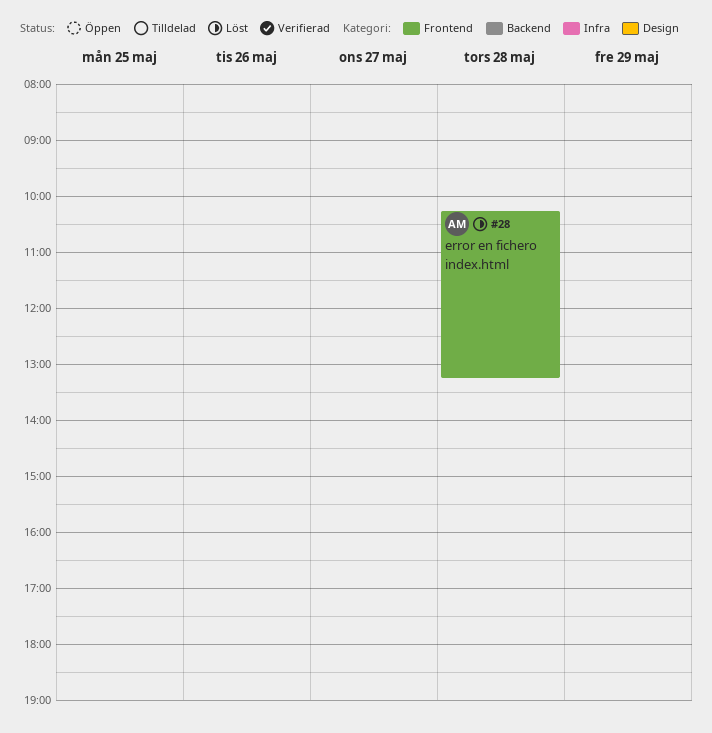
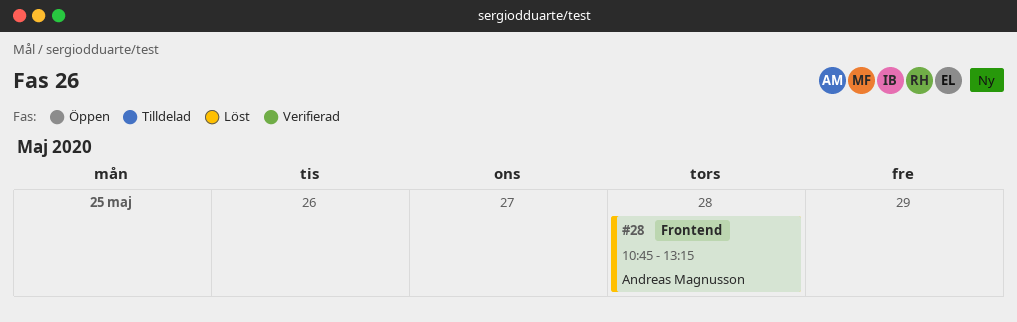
#28, begins: 10:15 -> 10:45

